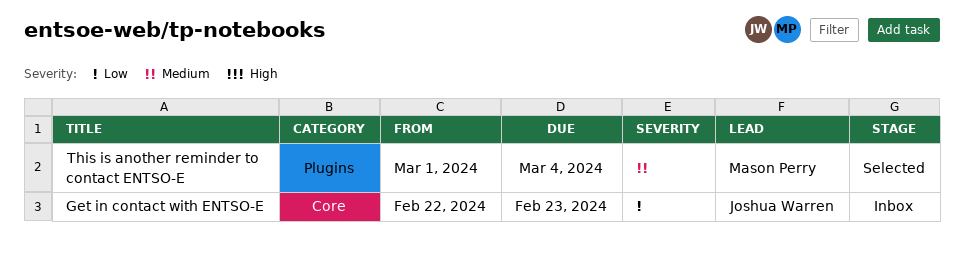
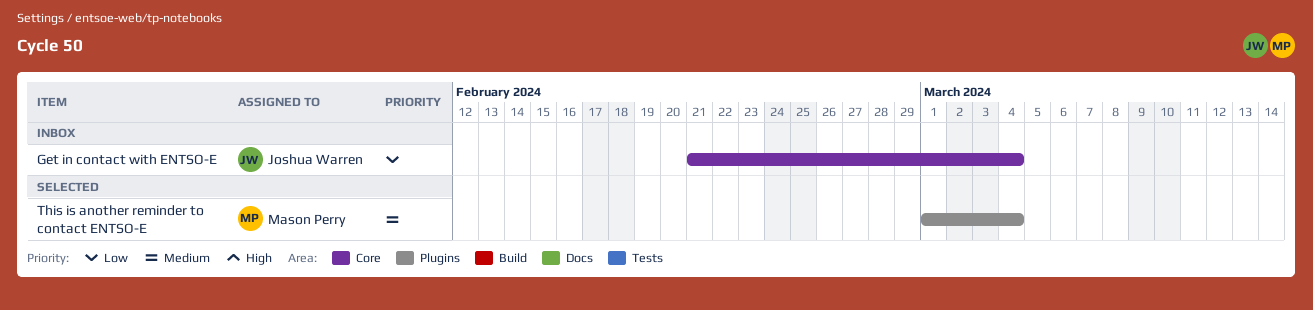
Get in contact with ENTSO-E, start: Feb 22 -> Feb 21
Get in contact with ENTSO-E, due: Feb 23 -> Mar 4

